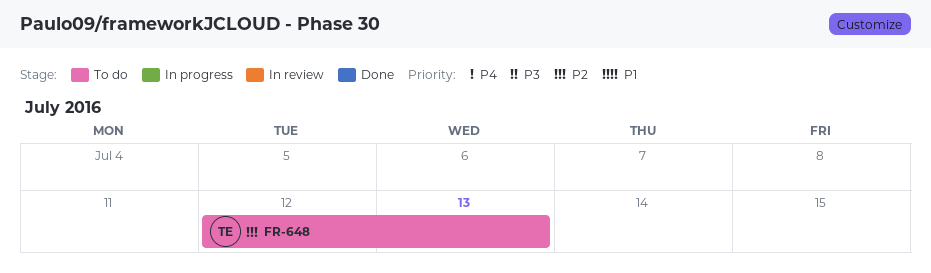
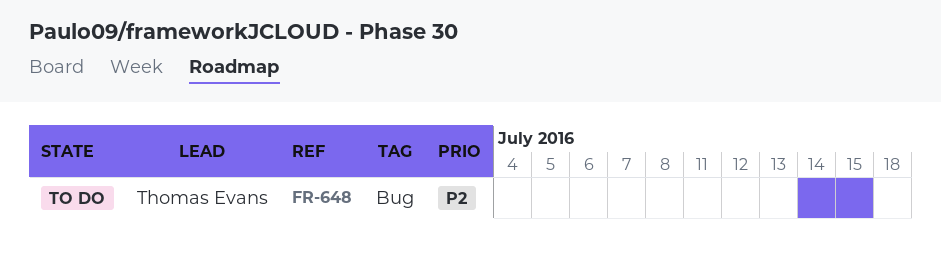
FR-648, start: Jul 12 -> Jul 14
FR-648, due: Jul 13 -> Jul 15

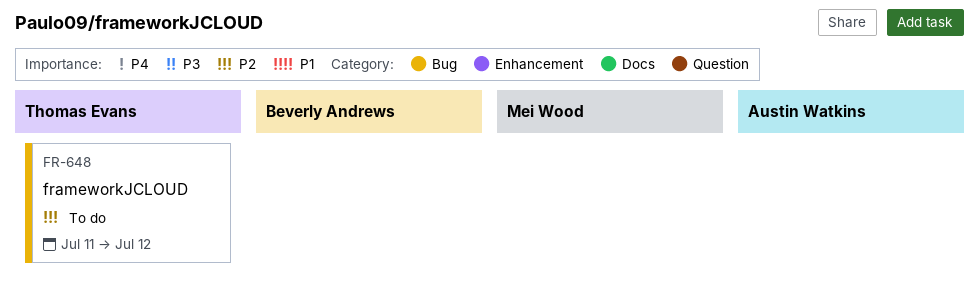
FR-648, start: Jul 14 -> Jul 11
FR-648, due: Jul 15 -> Jul 12

